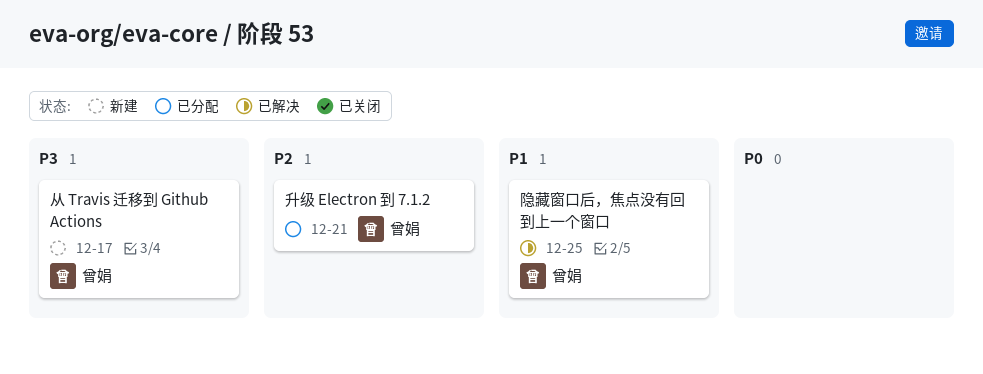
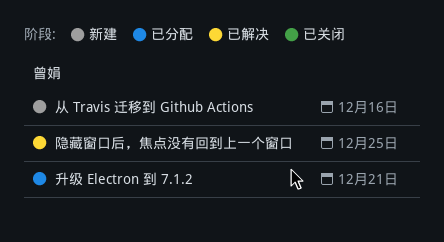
从 Travis 迁移到 Github Actions, due: Dec 17 -> Dec 16

